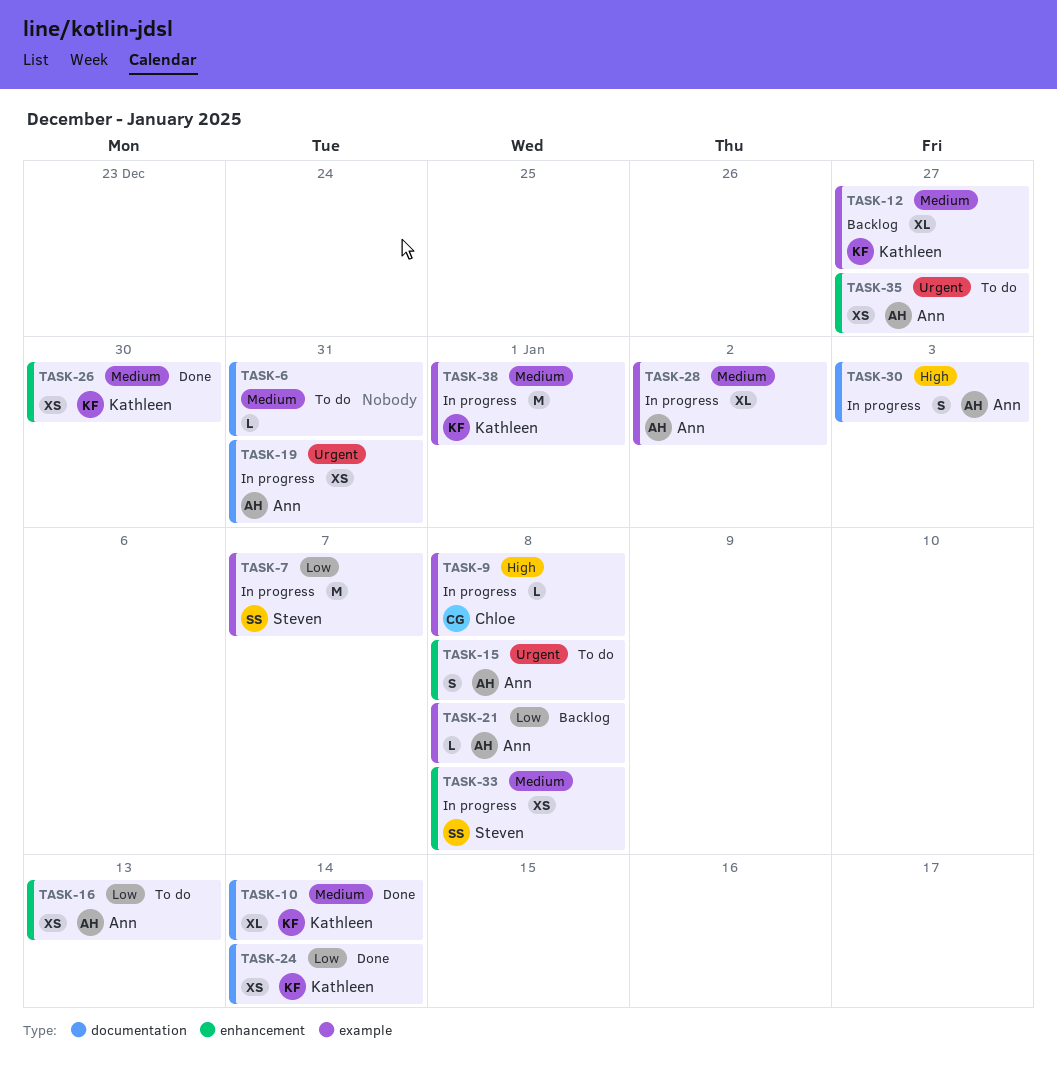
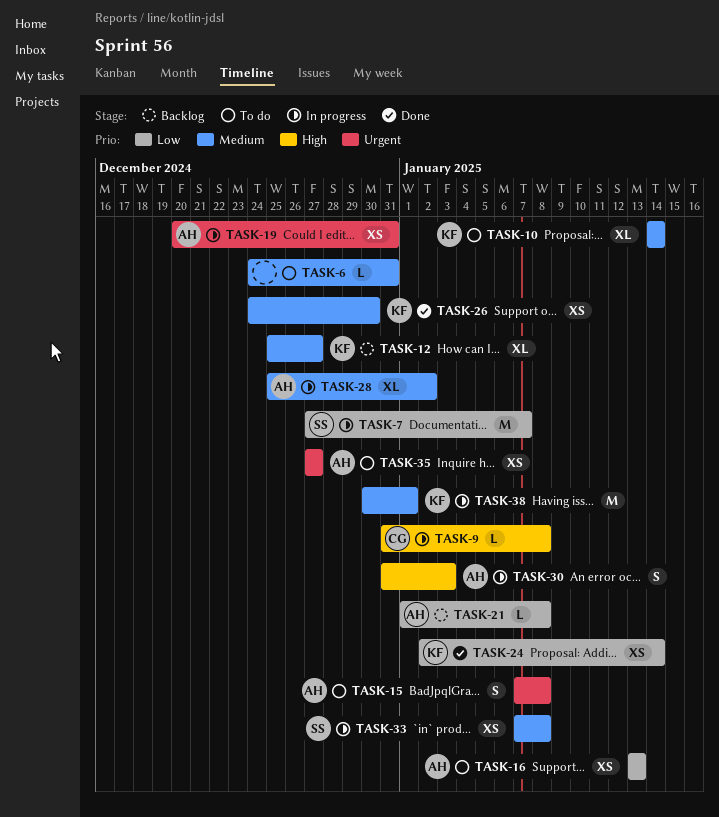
TASK-10, status: Done -> To do

